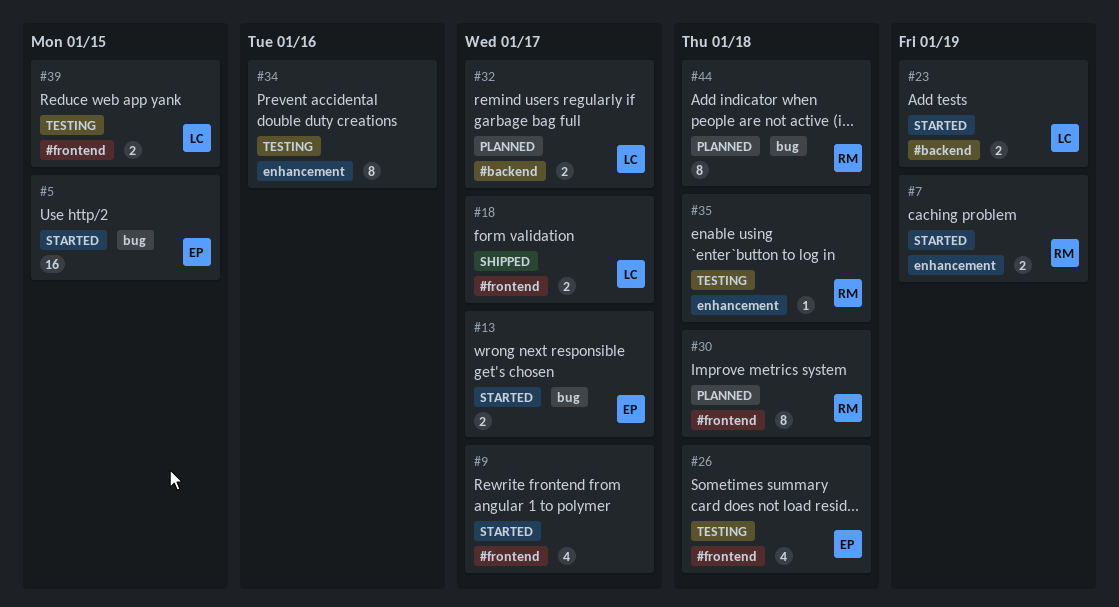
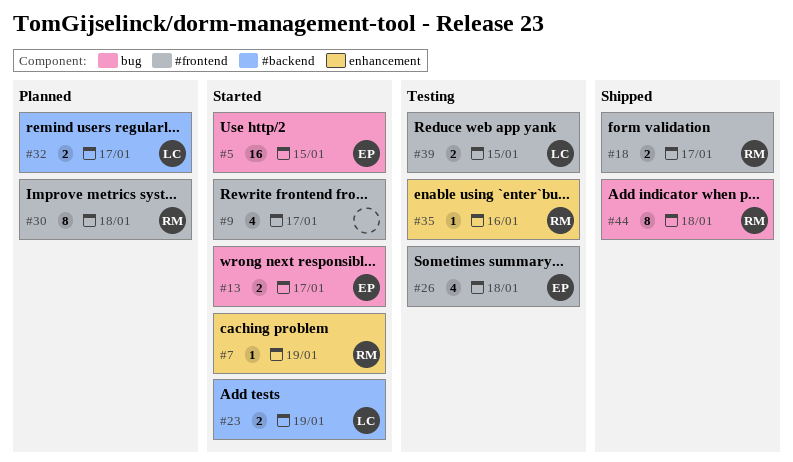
#7, estimate: 2 -> 1
#18, owner: LC -> RM
#34: present -> none
#35, due: Jan 18 -> Jan 16
#44, status: Planned -> Shipped

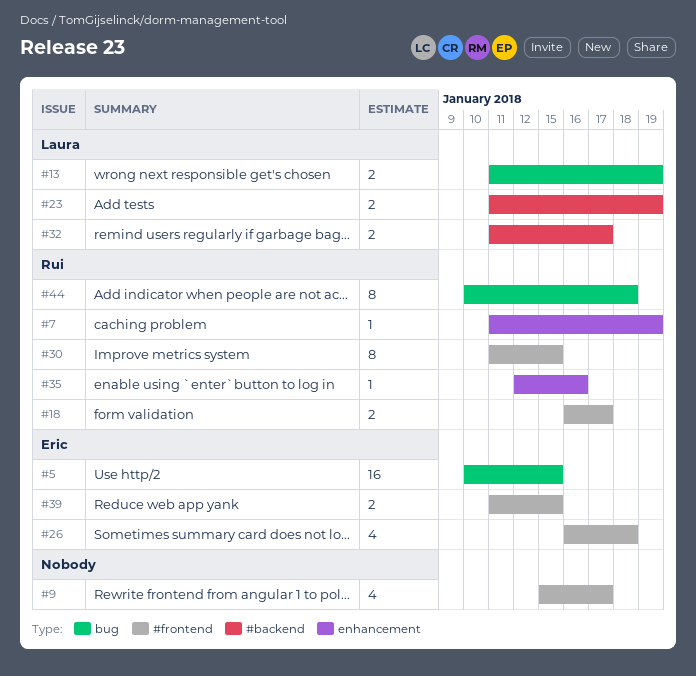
#13, owner: Eric -> Laura
#13, due: Jan 17 -> Jan 19
#30, due: Jan 18 -> Jan 15
#39, owner: Laura -> Eric

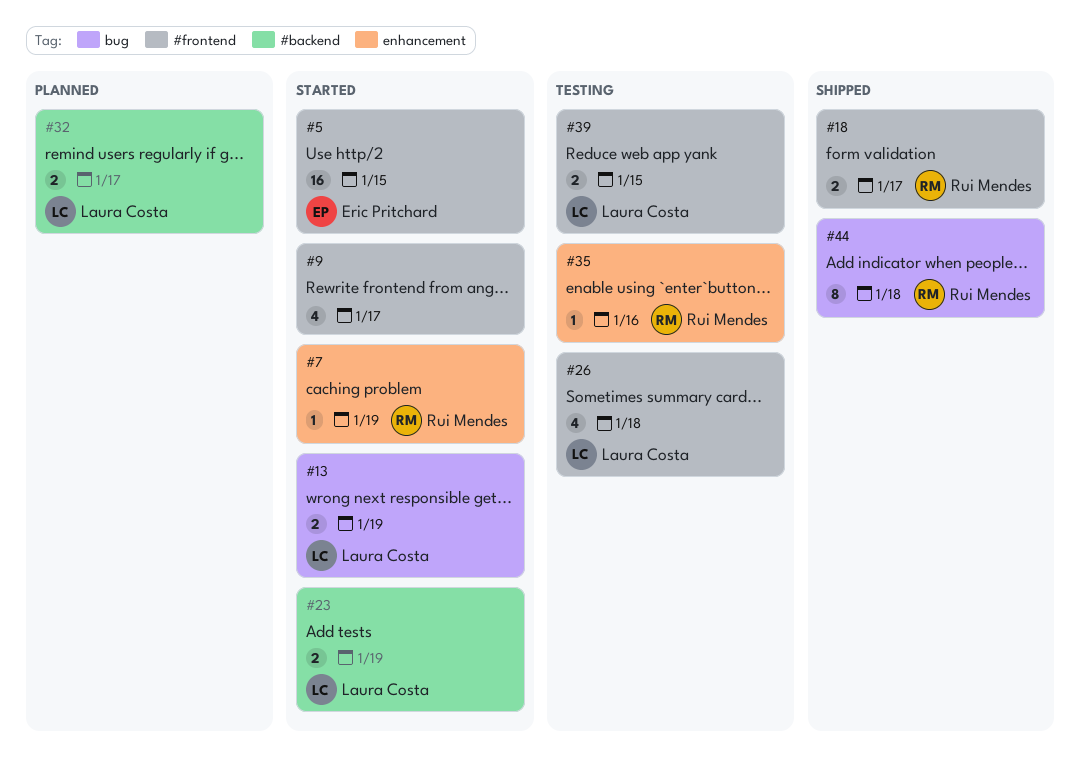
#5, label: bug -> #frontend
#26, owner: Eric Pritchard -> Laura Costa
#30: present -> none
#39, owner: Eric Pritchard -> Laura Costa

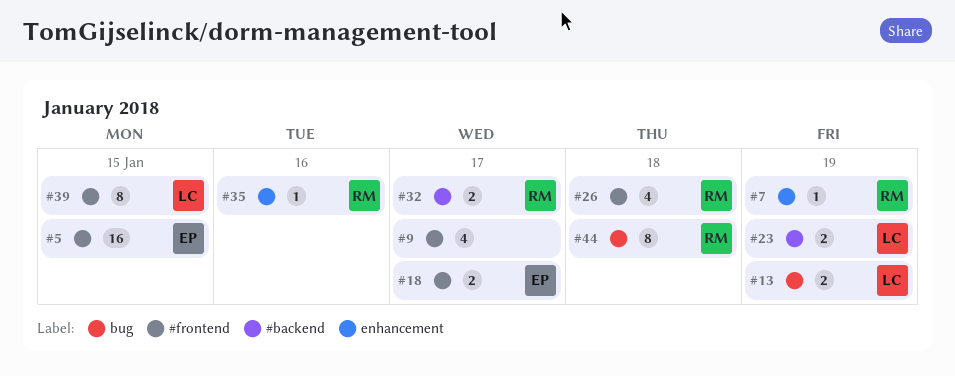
#18, owner: Rui Mendes -> Eric Pritchard
#26, owner: Laura Costa -> Rui Mendes
#32, owner: Laura Costa -> Rui Mendes
#39, estimate: 2 -> 8

